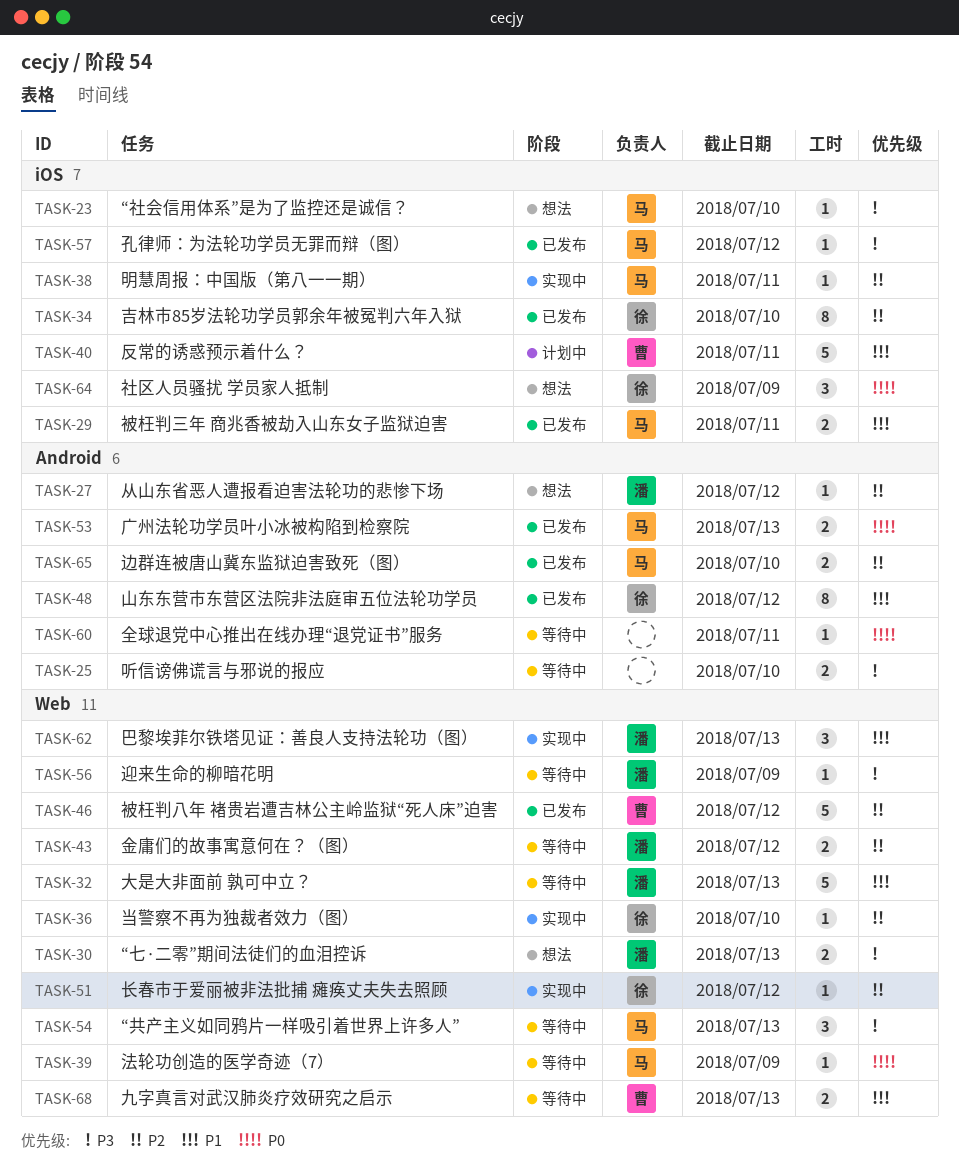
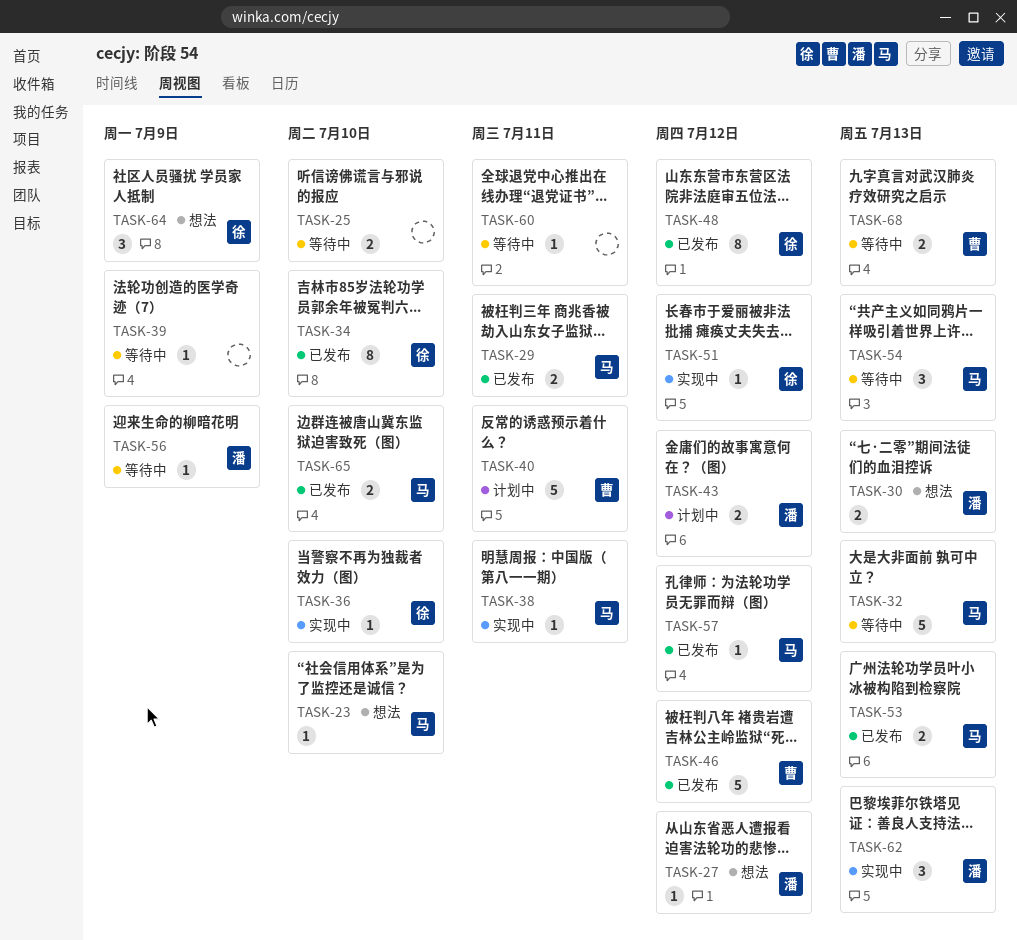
TASK-32, owner: 潘 -> 马
TASK-39, owner: 马 -> none
TASK-43, status: 等待中 -> 计划中

